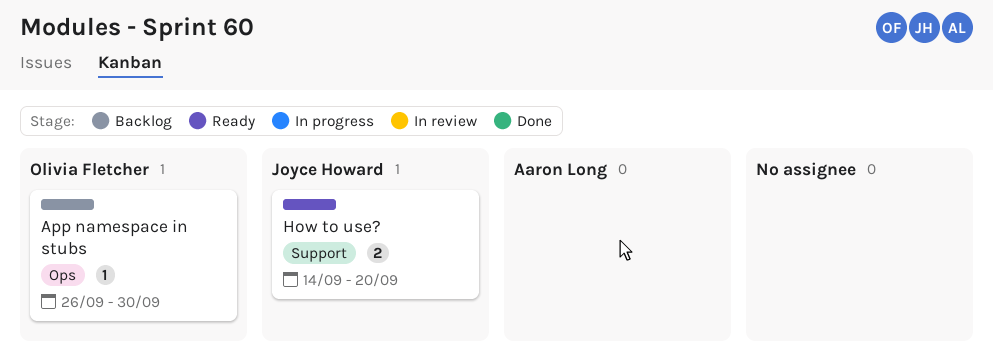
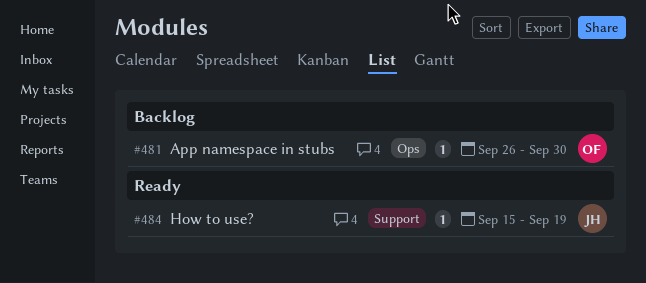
How to use?, estimate: 2 -> 1
How to use?, start: Sep 14 -> Sep 15
How to use?, due: Sep 20 -> Sep 19

